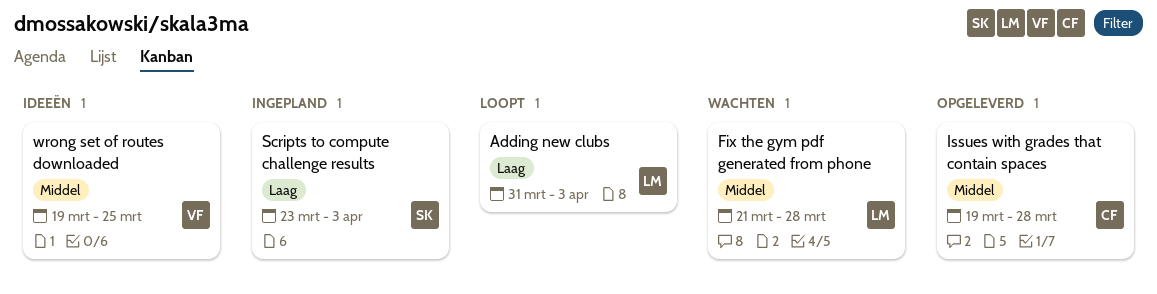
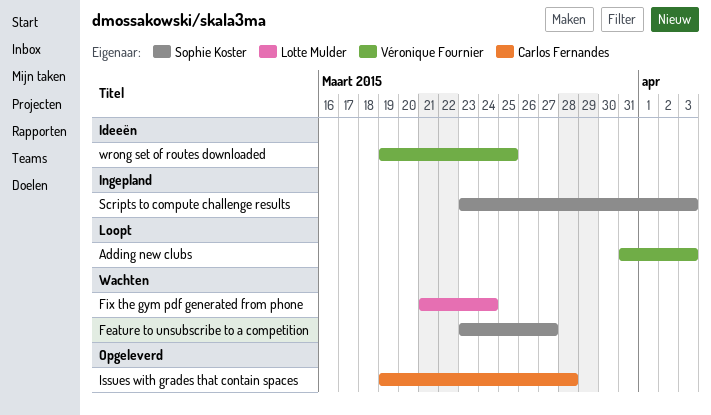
Adding new clubs, owner: Lotte Mulder -> Véronique Fournier
Feature to unsubscribe to a competition: none -> present
Fix the gym pdf generated from phone, due: Mar 28 -> Mar 24

